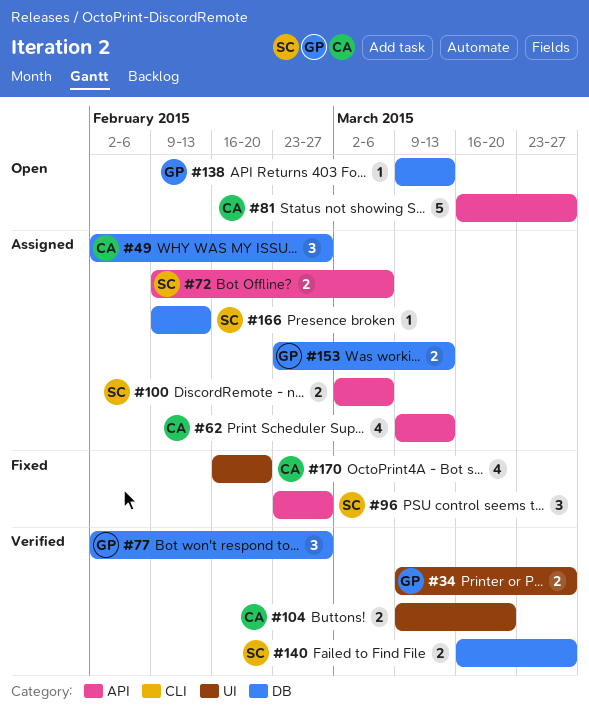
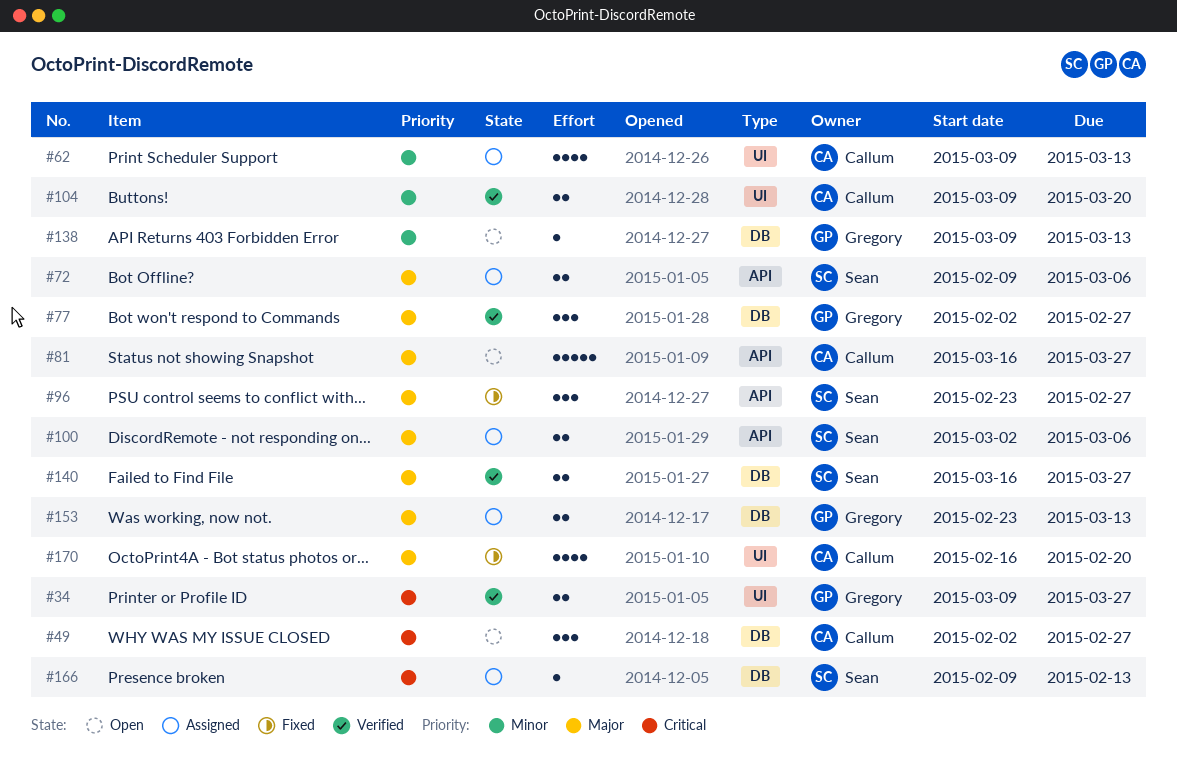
#49, status: Assigned -> Open
#62, label: API -> UI

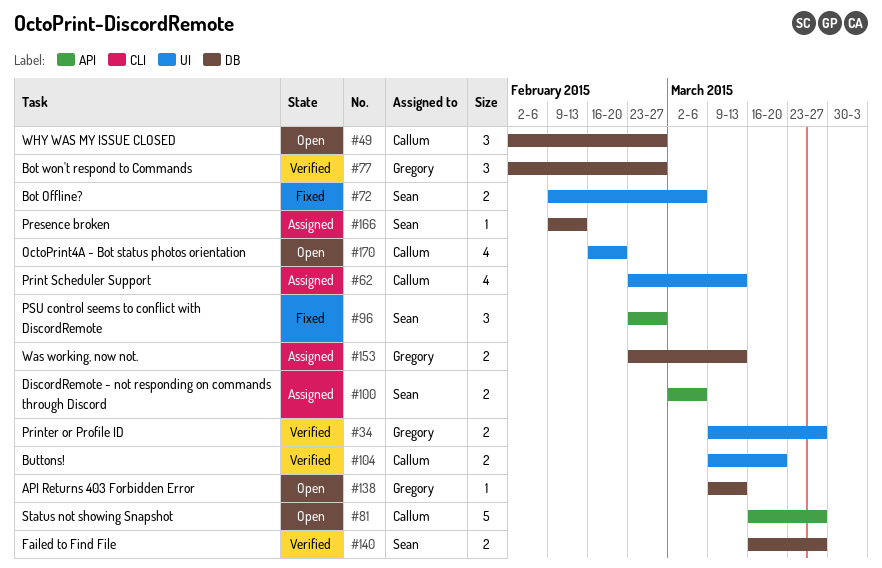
#62, start: Mar 9 -> Feb 23
#72, status: Assigned -> Fixed
#72, label: API -> UI
#170, status: Fixed -> Open

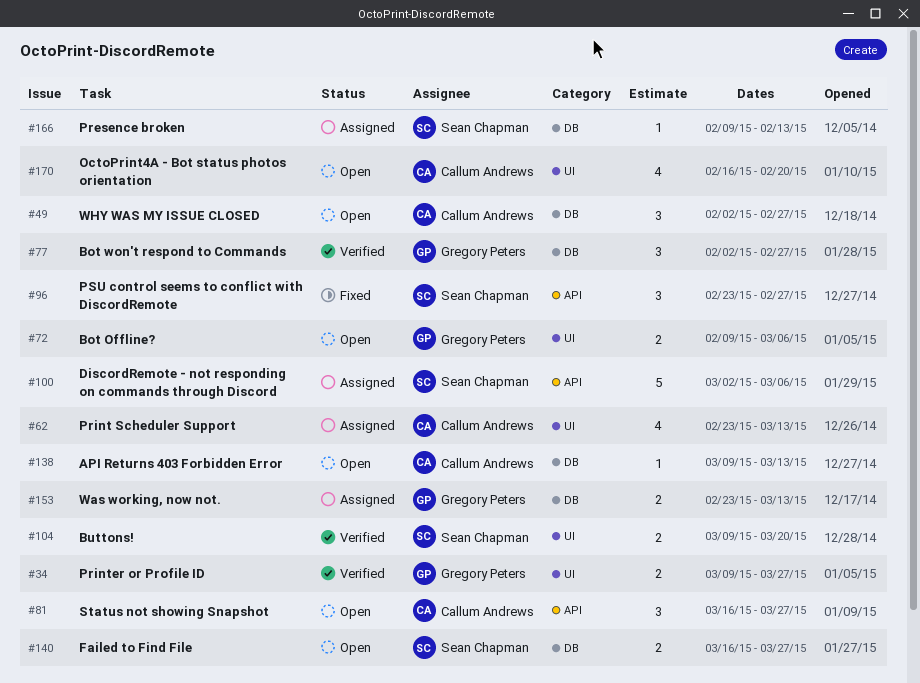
#72, status: Fixed -> Open
#72, owner: Sean Chapman -> Gregory Peters
#81, estimate: 5 -> 3
#100, estimate: 2 -> 5
#104, owner: Callum Andrews -> Sean Chapman
#138, owner: Gregory Peters -> Callum Andrews
#140, status: Verified -> Open

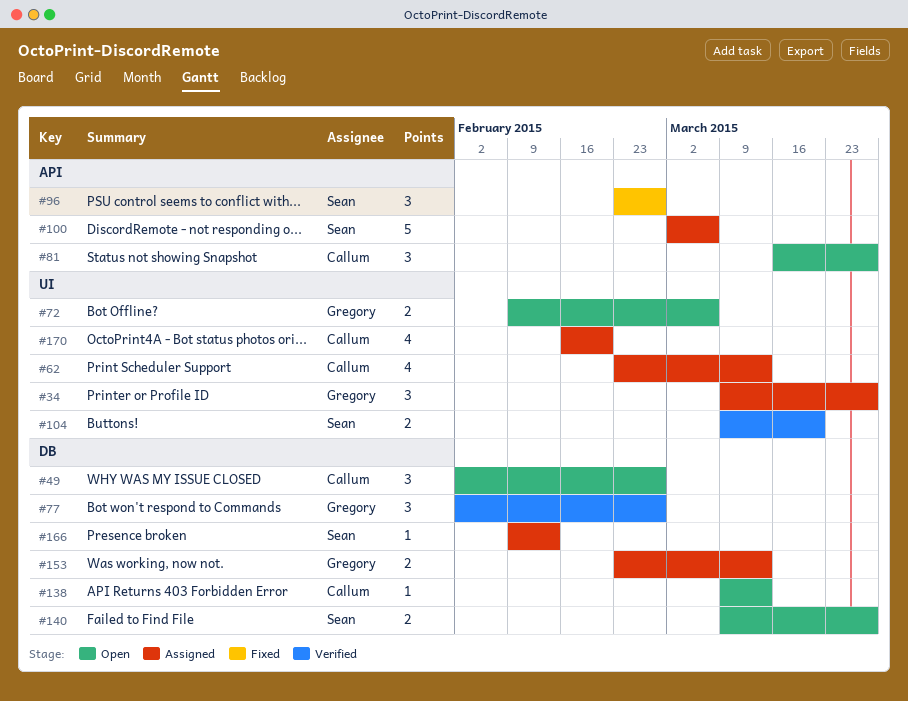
#34, status: Verified -> Assigned
#34, estimate: 2 -> 3
#140, start: Mar 16 -> Mar 9
#170, status: Open -> Assigned

